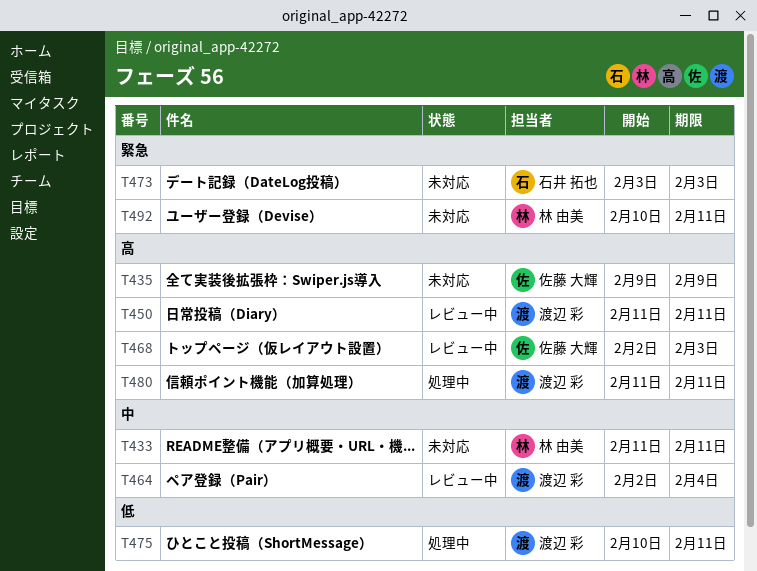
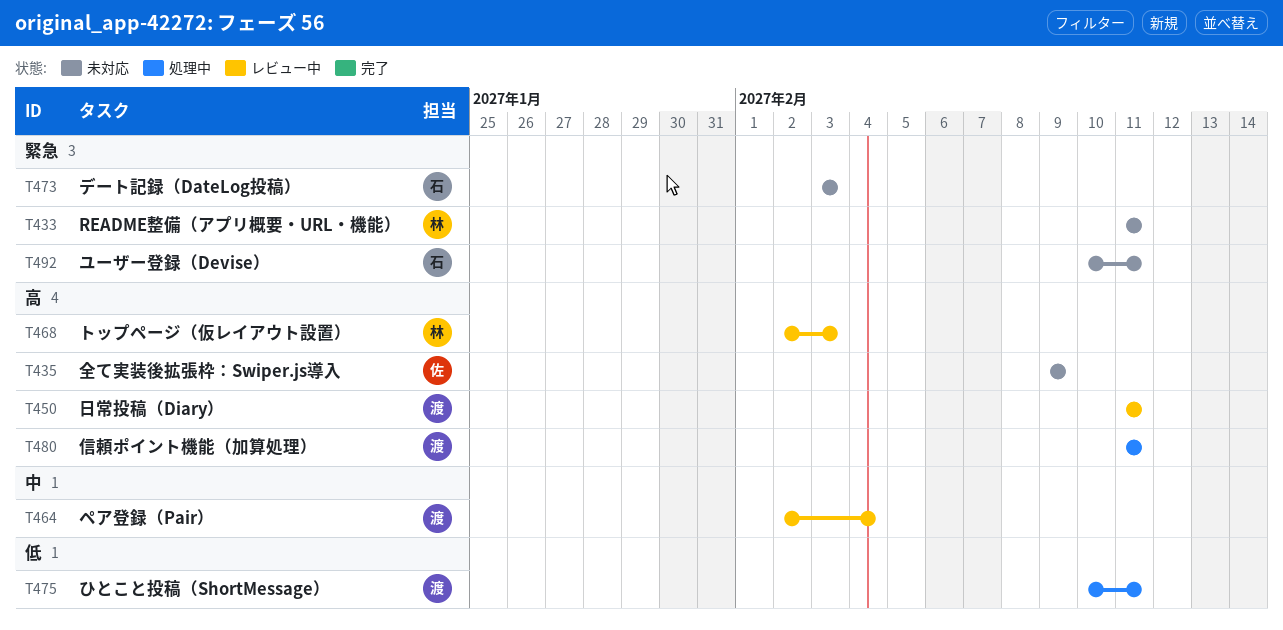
T433, priority: 中 -> 緊急
T468, owner: 佐藤 大輝 -> 林 由美
T492, owner: 林 由美 -> 石井 拓也

